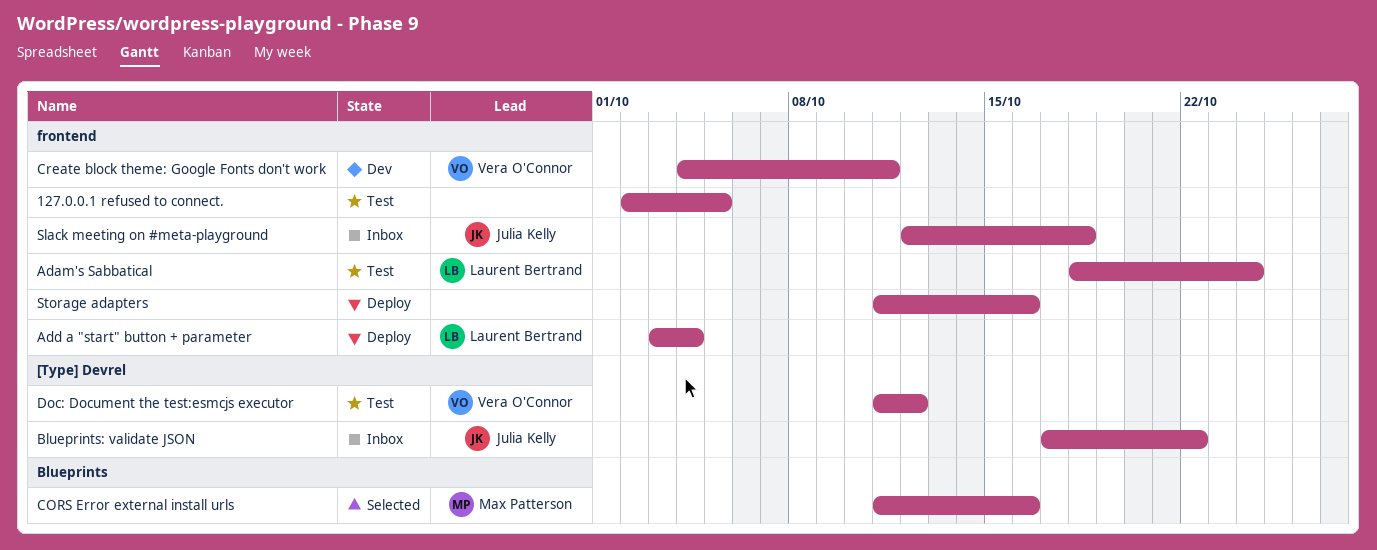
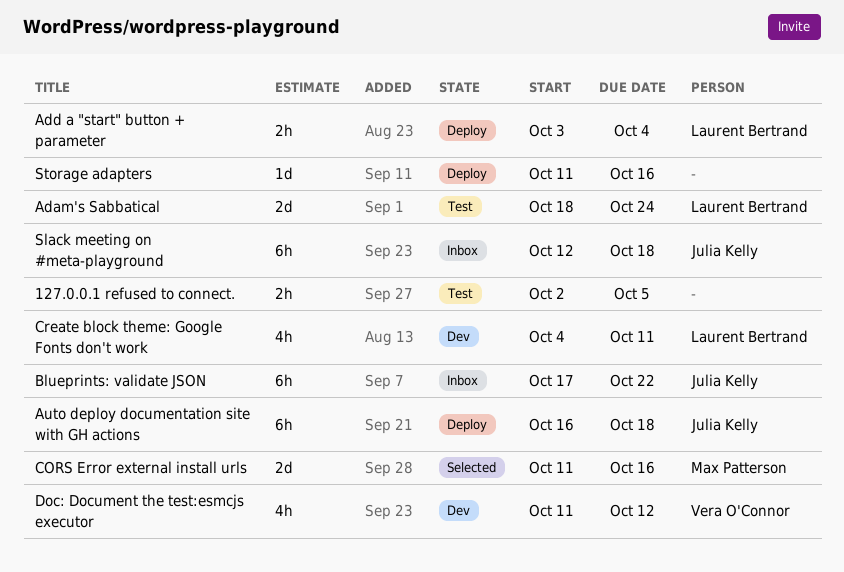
Auto deploy documentation site with GH actions: none -> present
Create block theme: Google Fonts don't work, owner: Vera O'Connor -> Laurent Bertrand
Doc: Document the test:esmcjs executor, status: Test -> Dev

